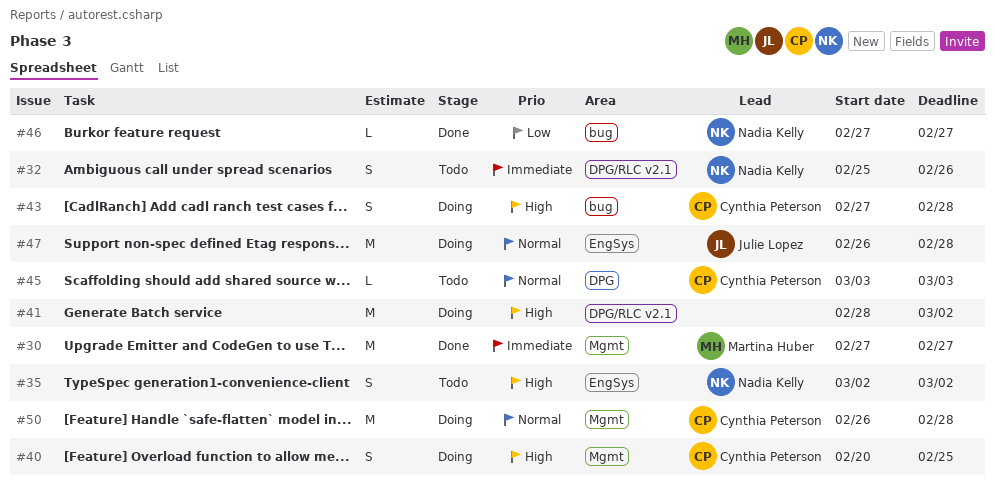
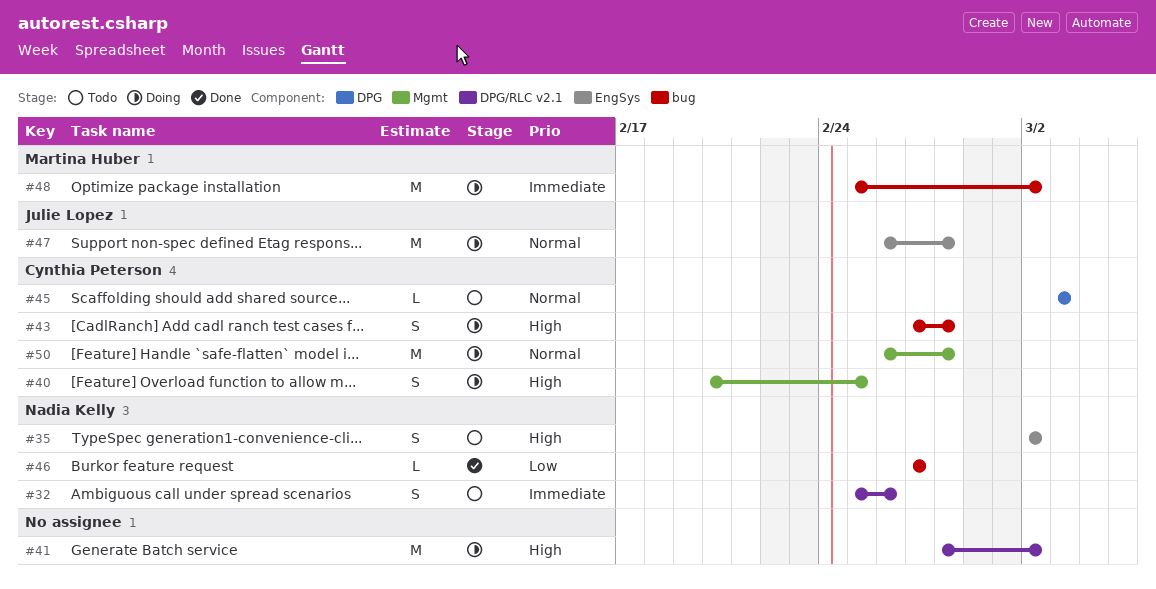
#30: present -> none
#48: none -> present

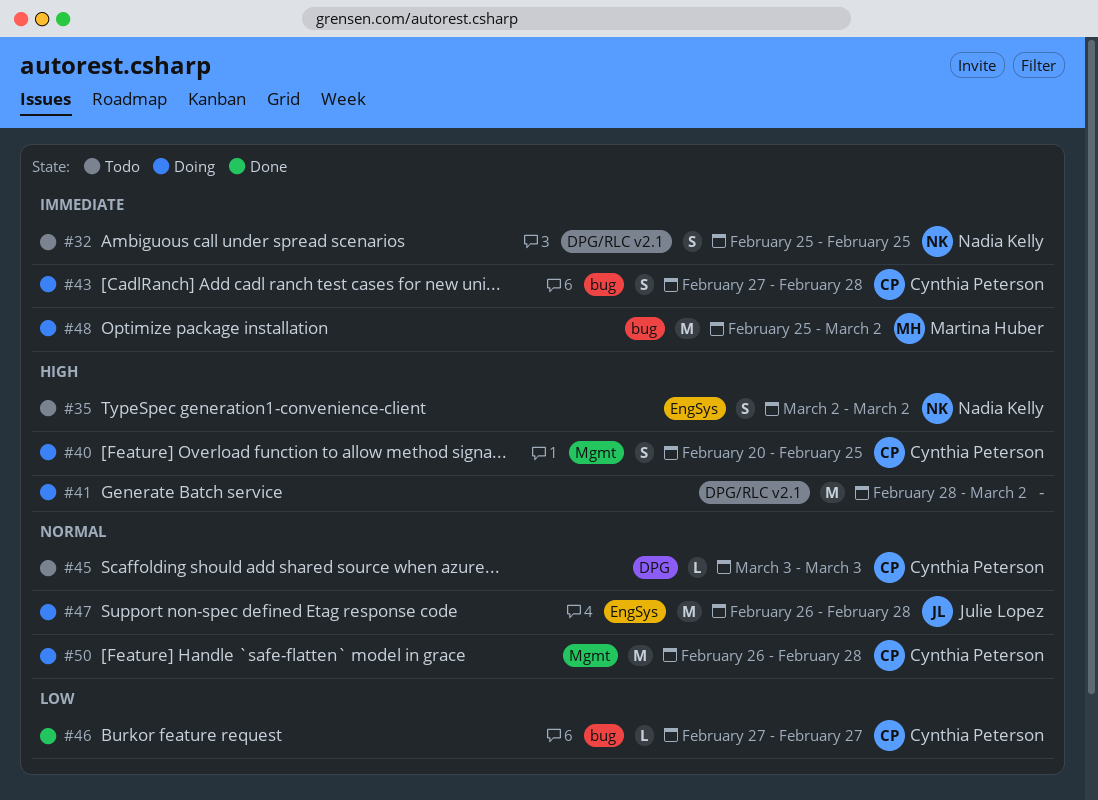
#32, due: Feb 26 -> Feb 25
#43, priority: High -> Immediate
#46, owner: Nadia Kelly -> Cynthia Peterson

